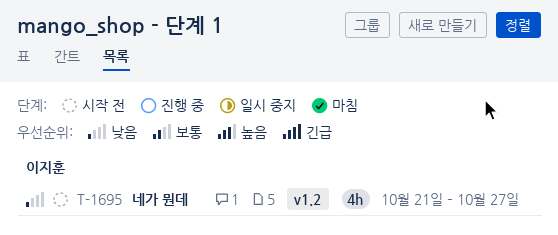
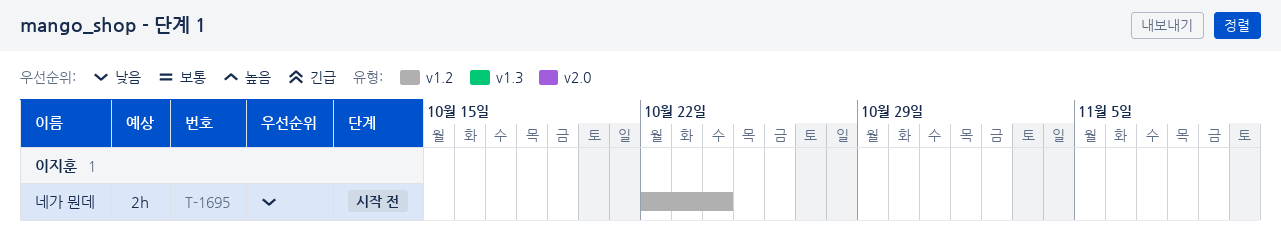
T-1695, estimate: 4h -> 2h
T-1695, start: Oct 21 -> Oct 22
T-1695, due: Oct 27 -> Oct 24

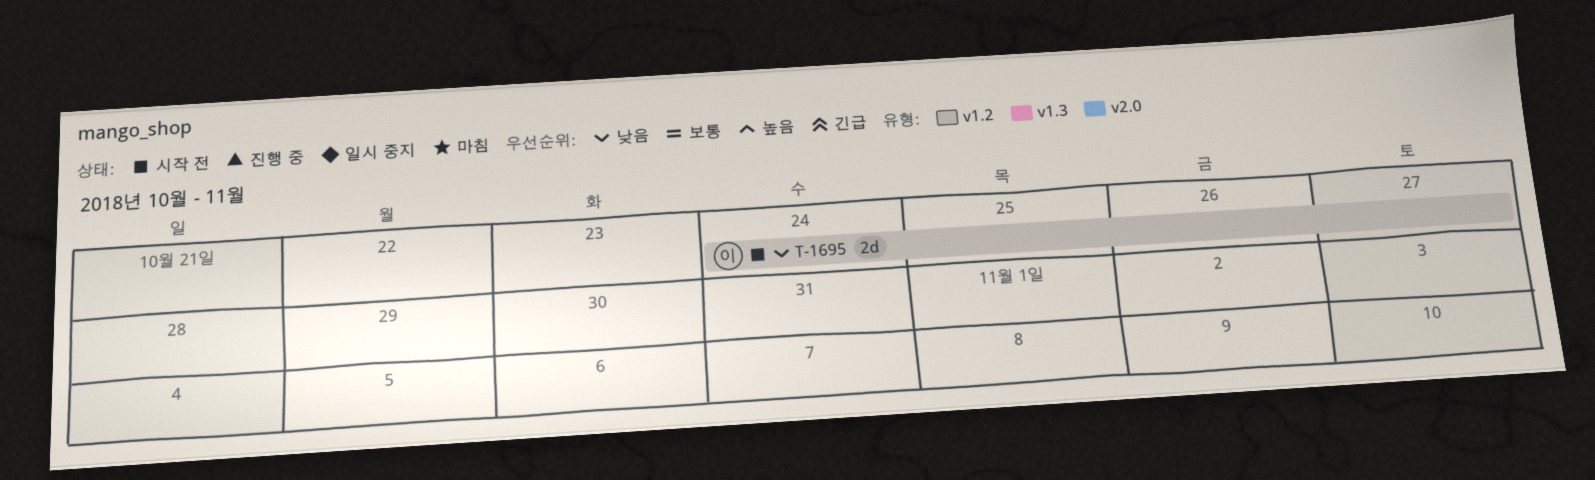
T-1695, estimate: 2h -> 2d
T-1695, start: Oct 22 -> Oct 24
T-1695, due: Oct 24 -> Oct 27

